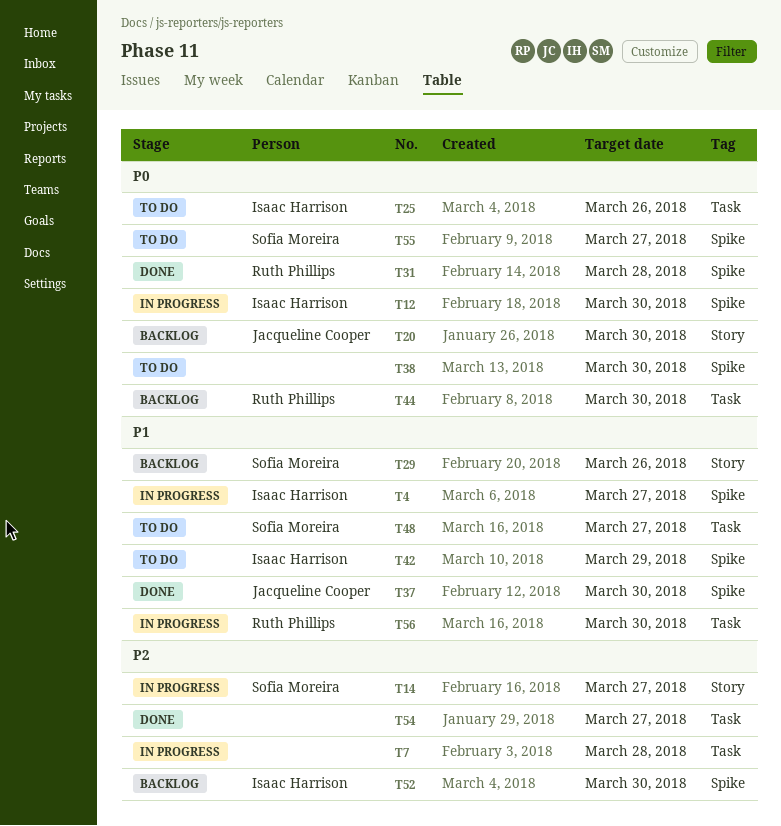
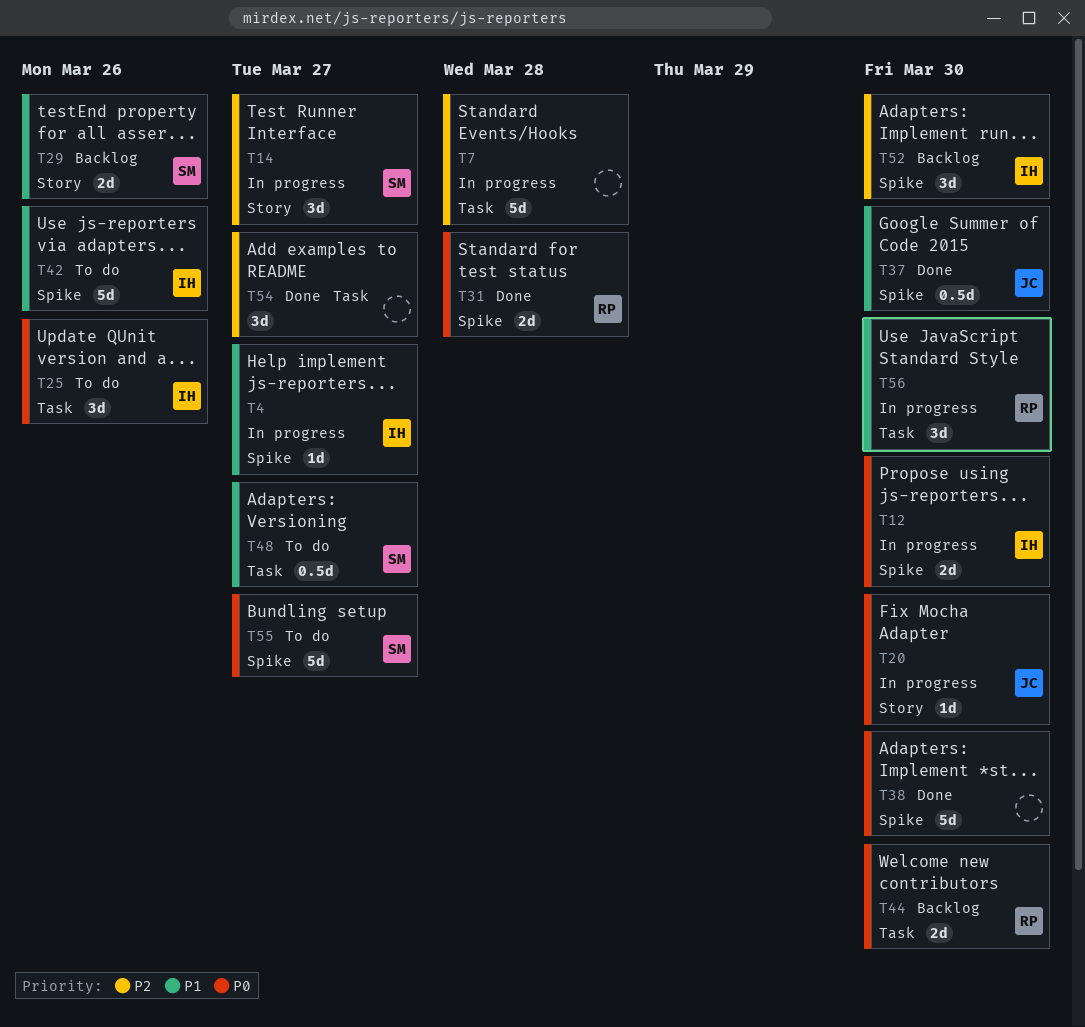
T20, status: Backlog -> In progress
T38, status: To do -> Done
T42, due: Mar 29 -> Mar 26

